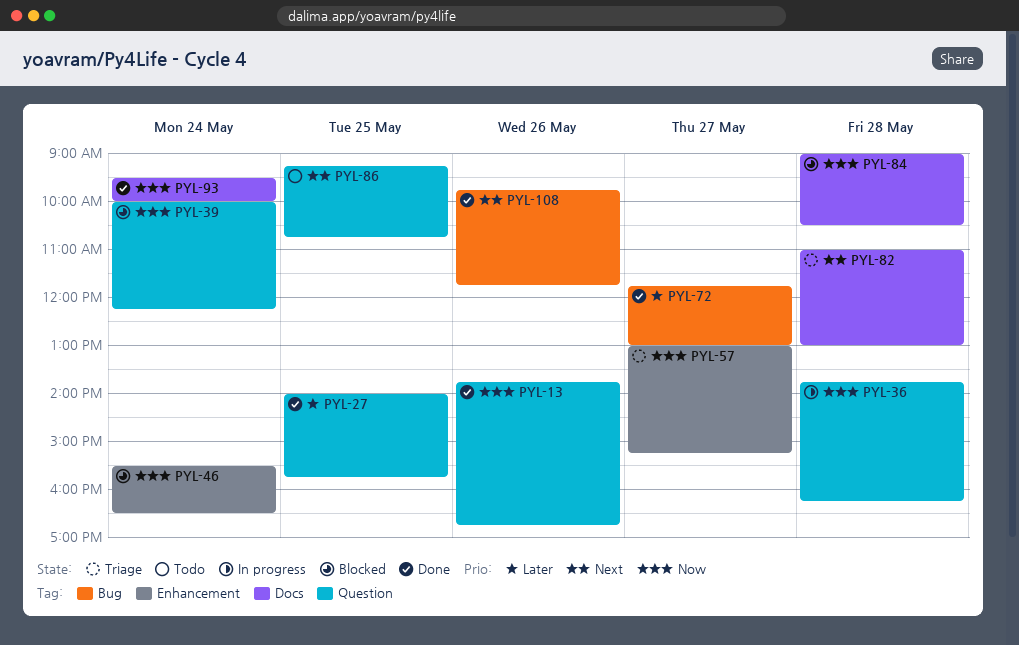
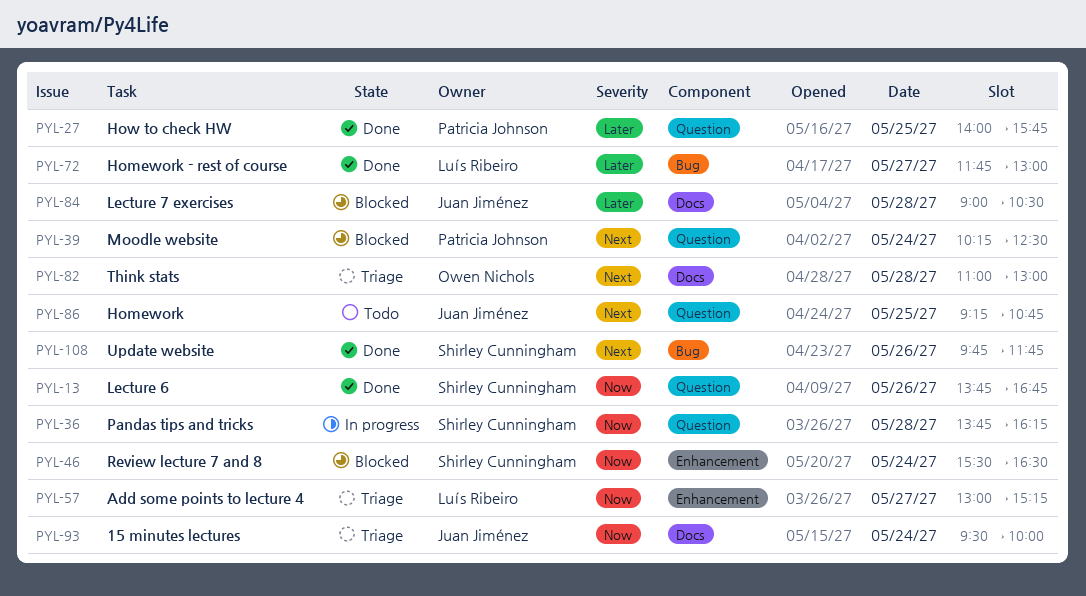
PYL-39, priority: Now -> Next
PYL-39, begins: 10:00 -> 10:15
PYL-39, ends: 12:15 -> 12:30
PYL-84, priority: Now -> Later
PYL-93, status: Done -> Triage

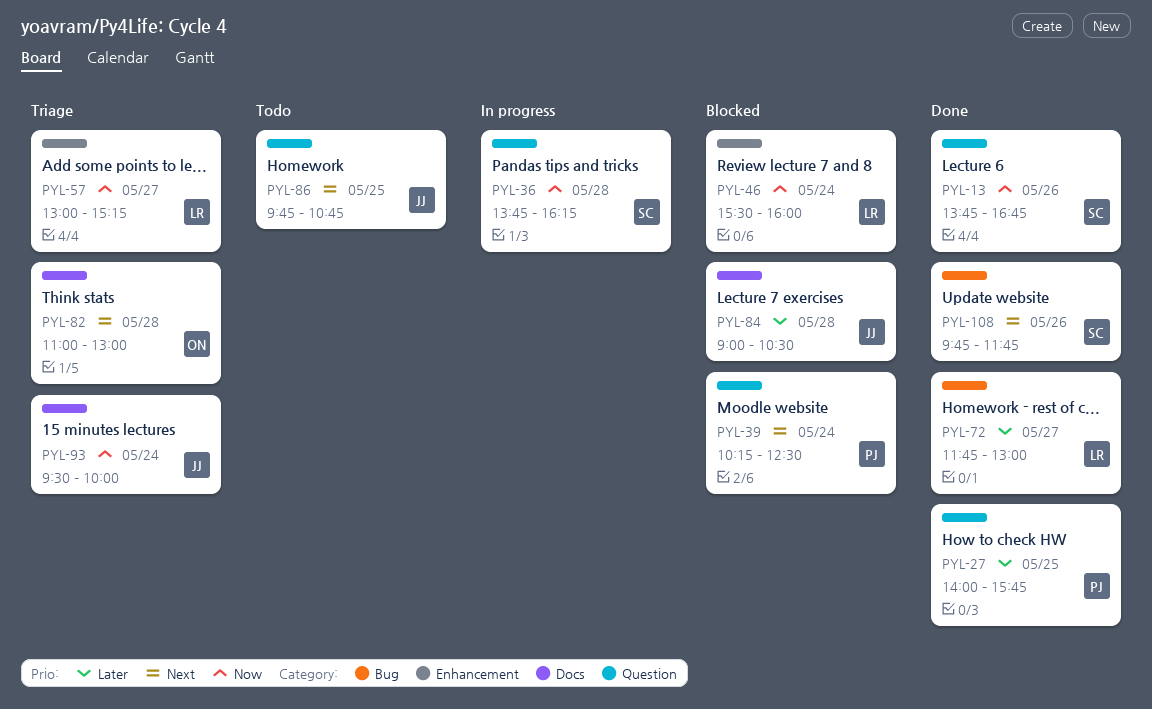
PYL-46, owner: Shirley Cunningham -> Luís Ribeiro
PYL-46, ends: 16:30 -> 16:00
PYL-86, begins: 09:15 -> 09:45

